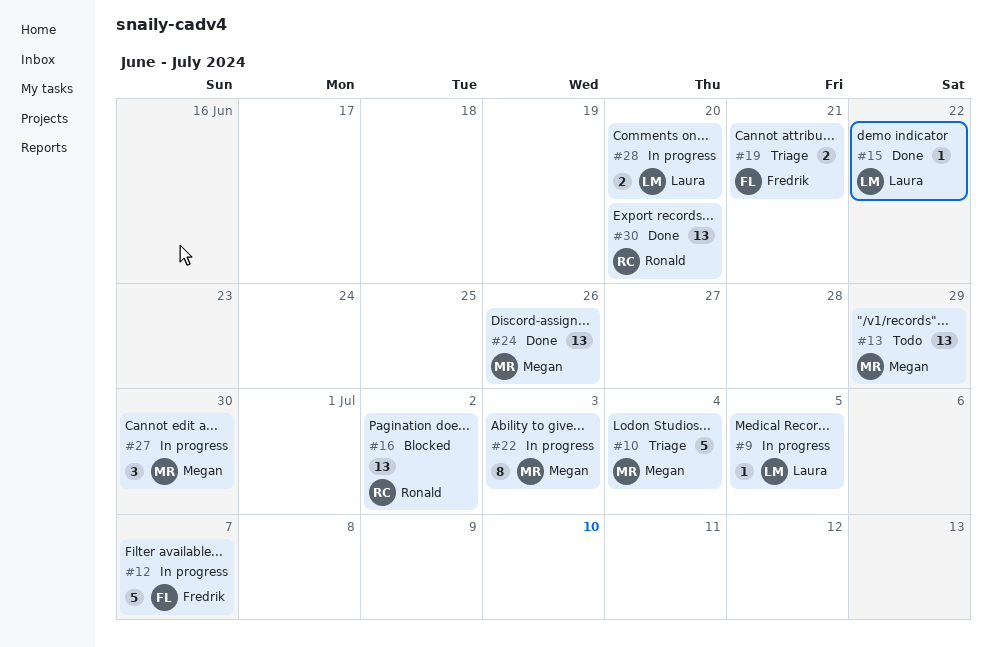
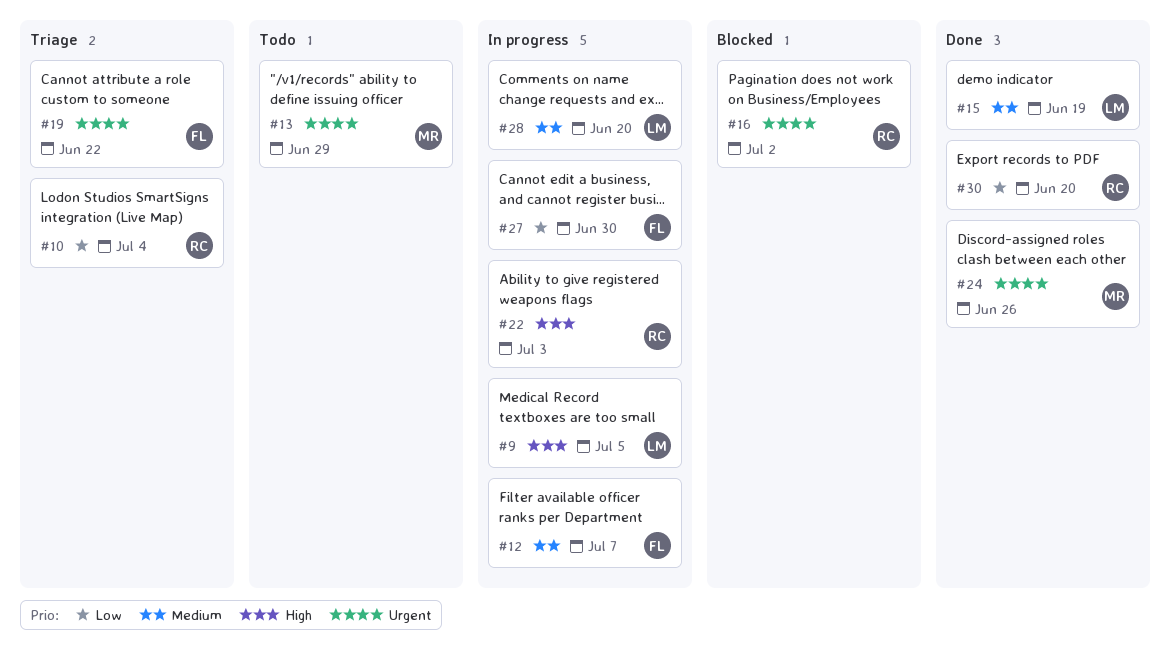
#10, owner: Megan -> Ronald
#15, due: Jun 22 -> Jun 19
#19, due: Jun 21 -> Jun 22
#22, owner: Megan -> Ronald
#27, owner: Megan -> Fredrik

